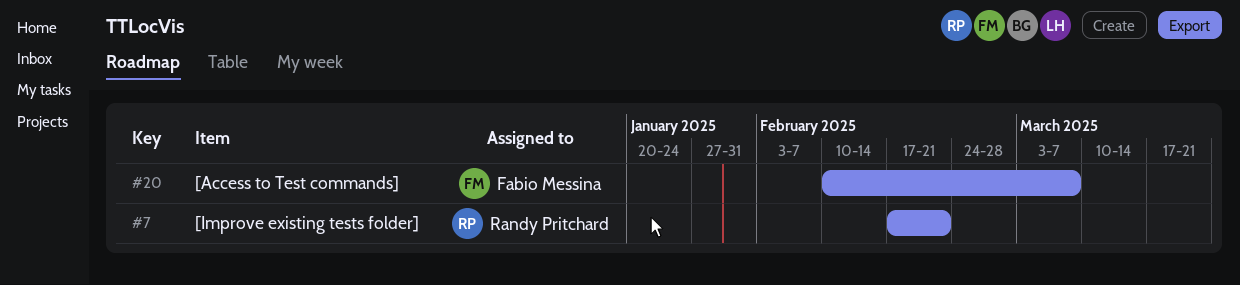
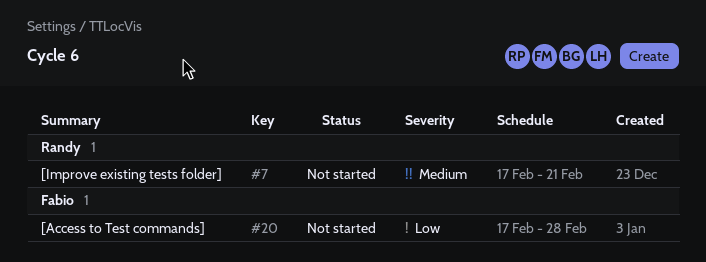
#20, start: Feb 10 -> Feb 17
#20, due: Mar 7 -> Feb 28

